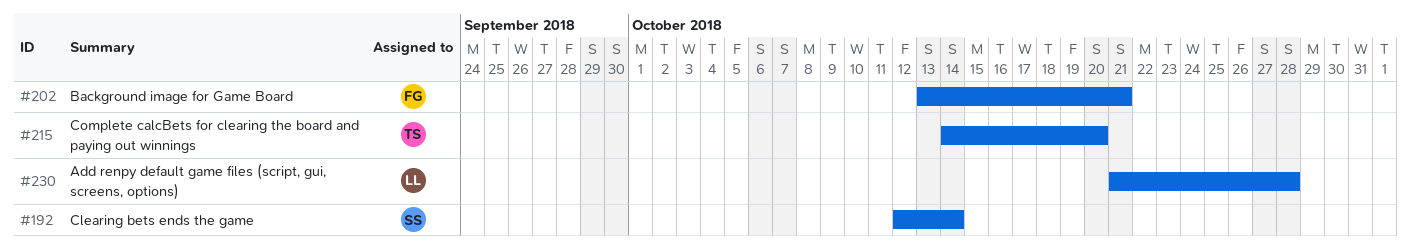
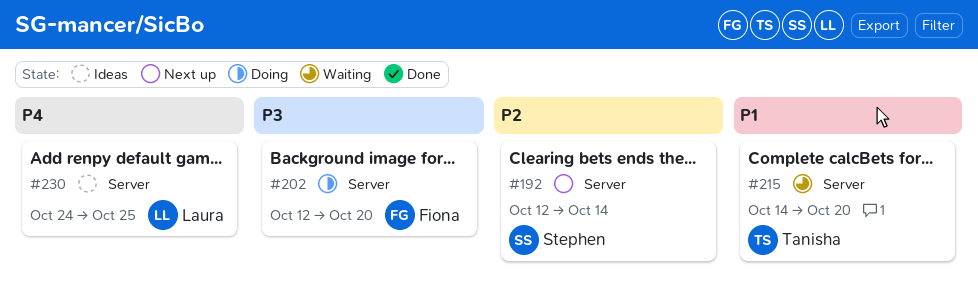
#202, start: Oct 13 -> Oct 12
#202, due: Oct 21 -> Oct 20
#230, start: Oct 21 -> Oct 24
#230, due: Oct 28 -> Oct 25

